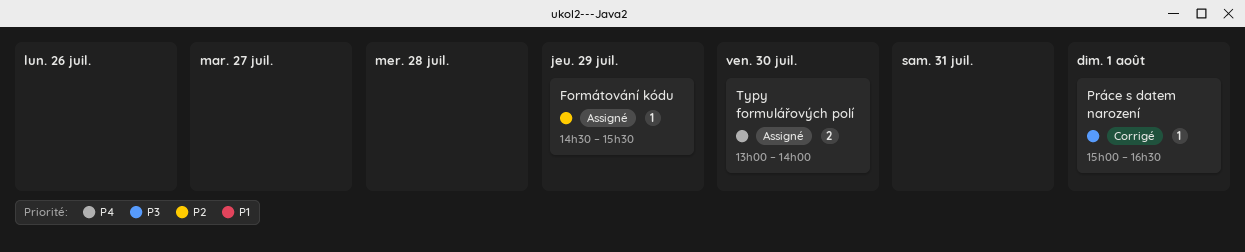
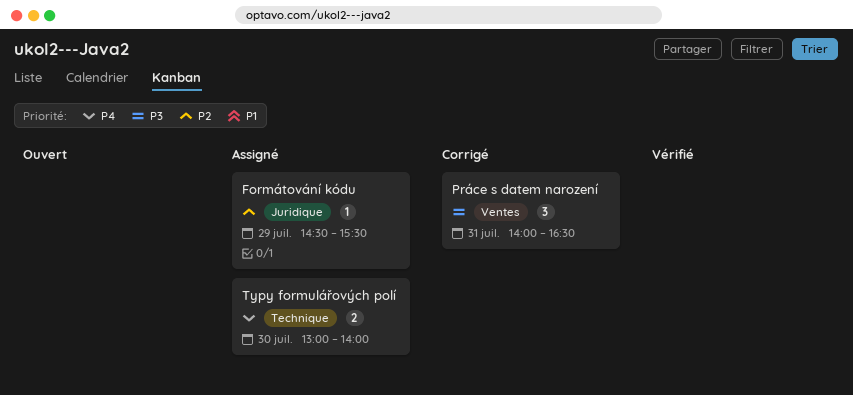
Práce s datem narození, estimate: 1 -> 3
Práce s datem narození, day: Aug 1 -> Jul 31
Práce s datem narození, begins: 15:00 -> 14:00

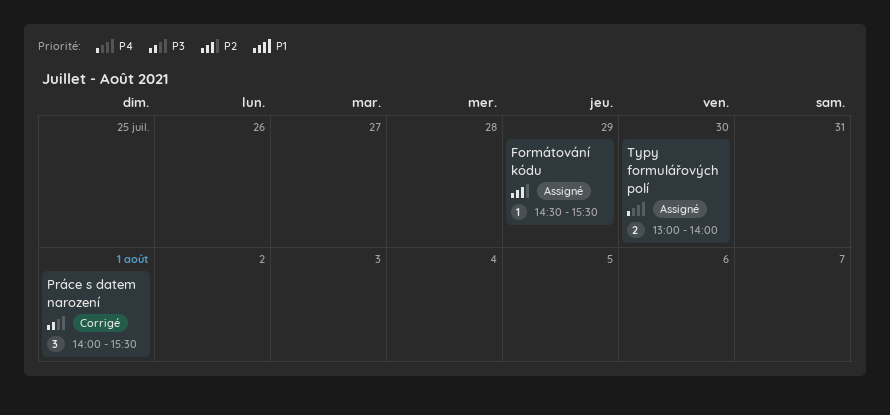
Práce s datem narození, day: Jul 31 -> Aug 1
Práce s datem narození, ends: 16:30 -> 15:30

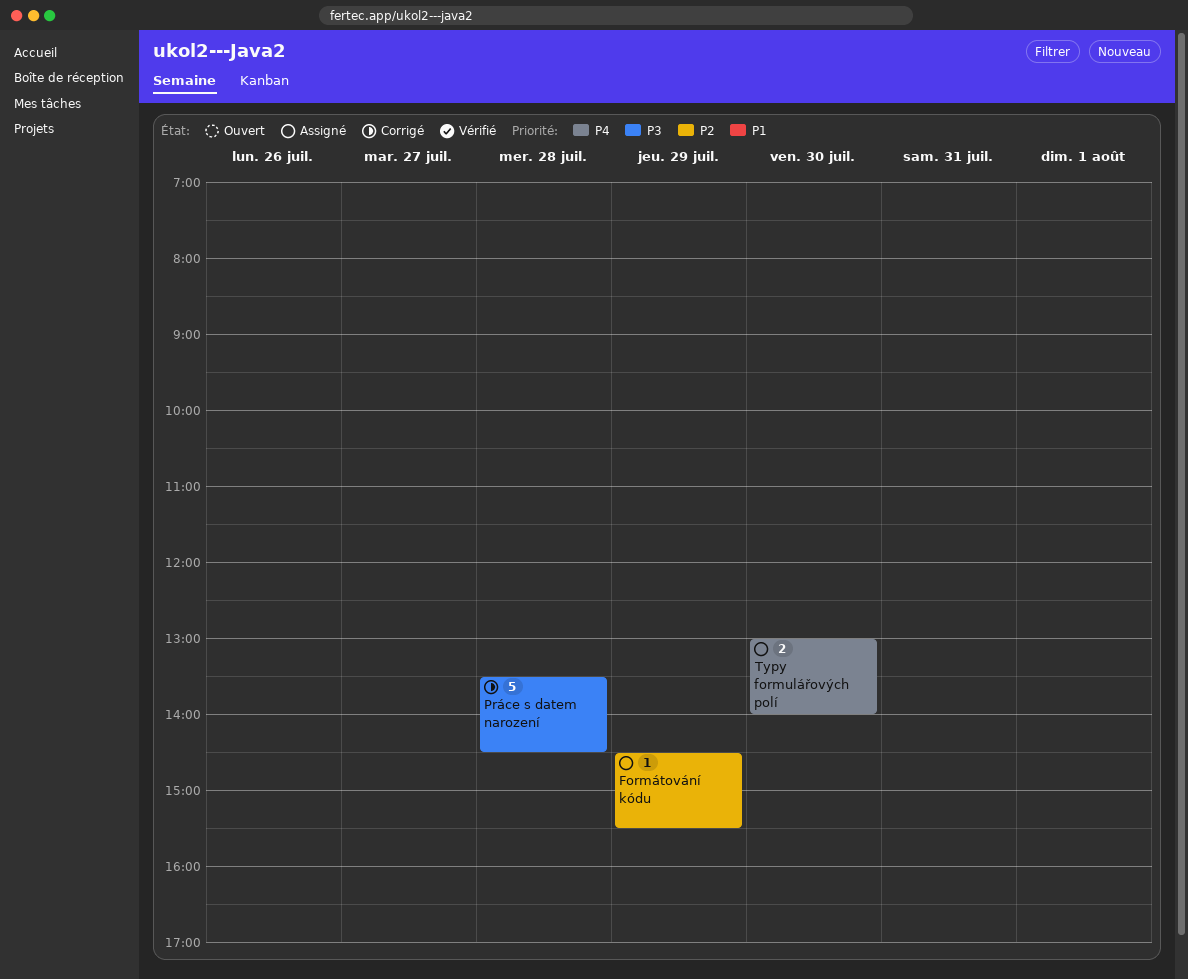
Práce s datem narození, estimate: 3 -> 5
Práce s datem narození, day: Aug 1 -> Jul 28
Práce s datem narození, begins: 14:00 -> 13:30
Práce s datem narození, ends: 15:30 -> 14:30

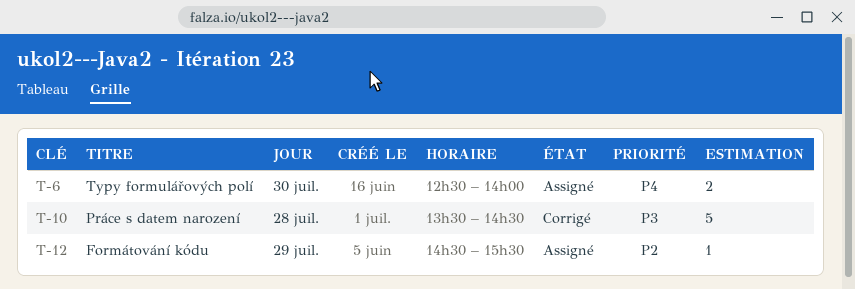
Typy formulářových polí, begins: 13:00 -> 12:30

